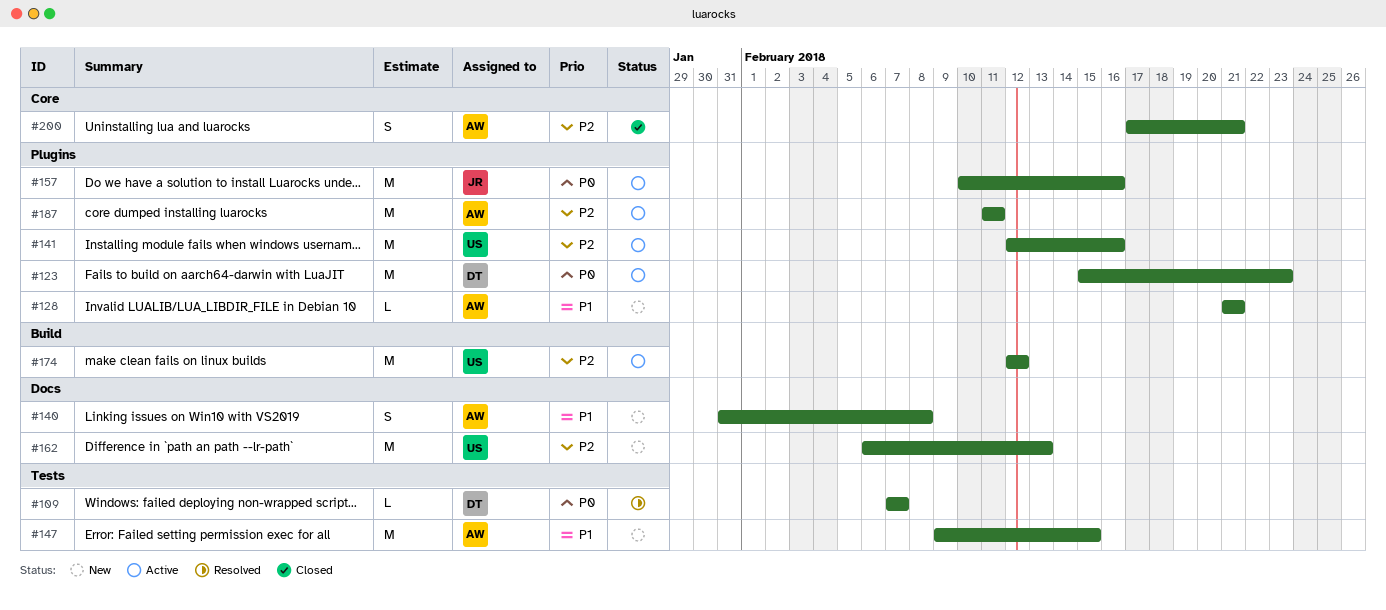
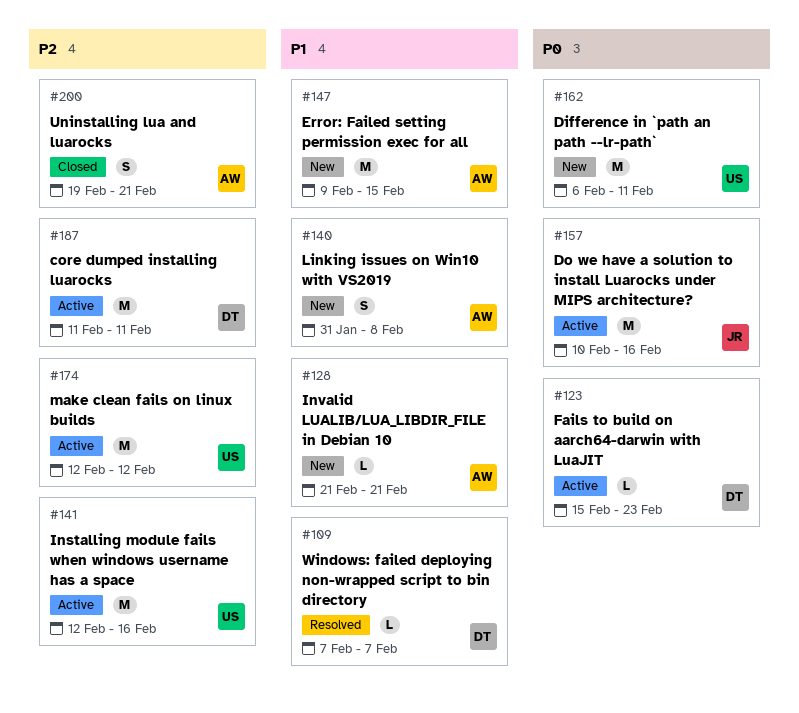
#109, priority: P0 -> P1
#123, estimate: M -> L
#162, priority: P2 -> P0
#162, due: Feb 13 -> Feb 11
#187, owner: AW -> DT
#200, start: Feb 17 -> Feb 19

